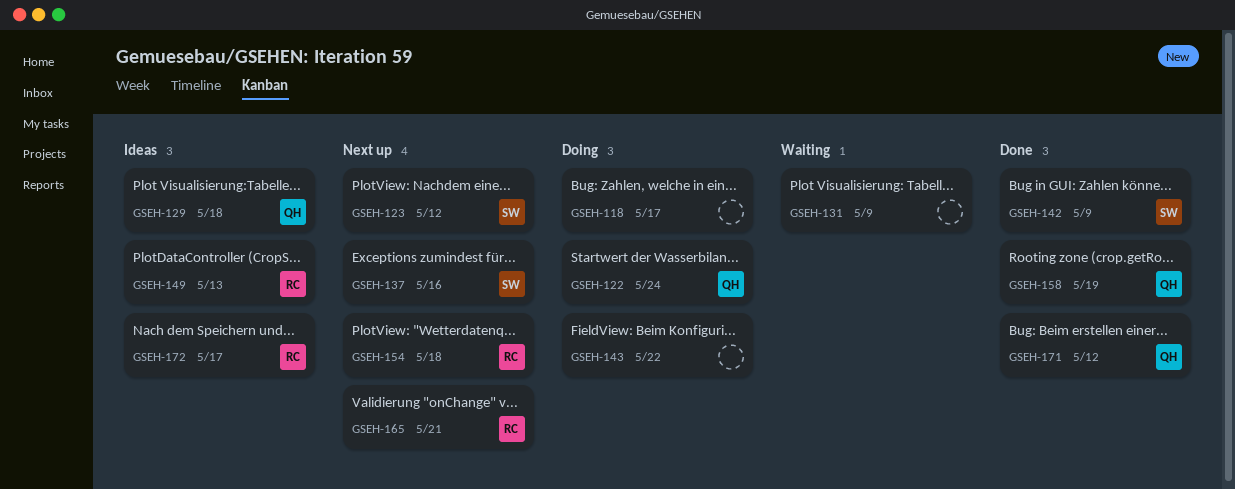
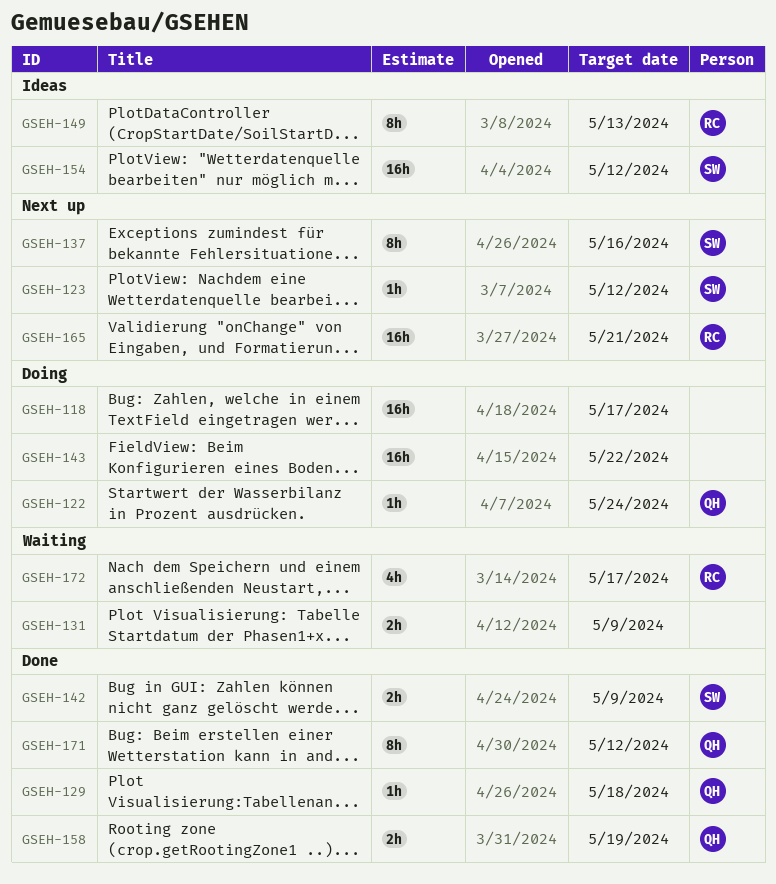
GSEH-129, status: Ideas -> Done
GSEH-154, status: Next up -> Ideas
GSEH-154, owner: RC -> SW
GSEH-154, due: May 18 -> May 12
GSEH-172, status: Ideas -> Waiting

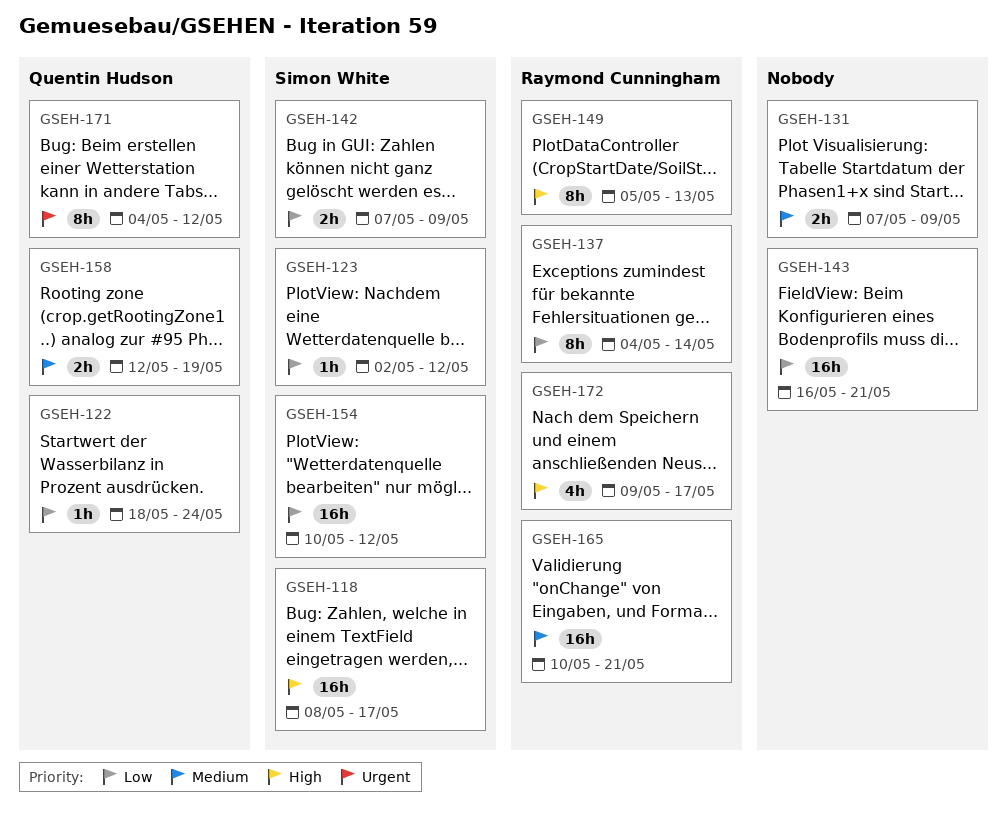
GSEH-118, owner: none -> Simon White
GSEH-129: present -> none
GSEH-137, owner: Simon White -> Raymond Cunningham
GSEH-137, due: May 16 -> May 14
GSEH-143, due: May 22 -> May 21

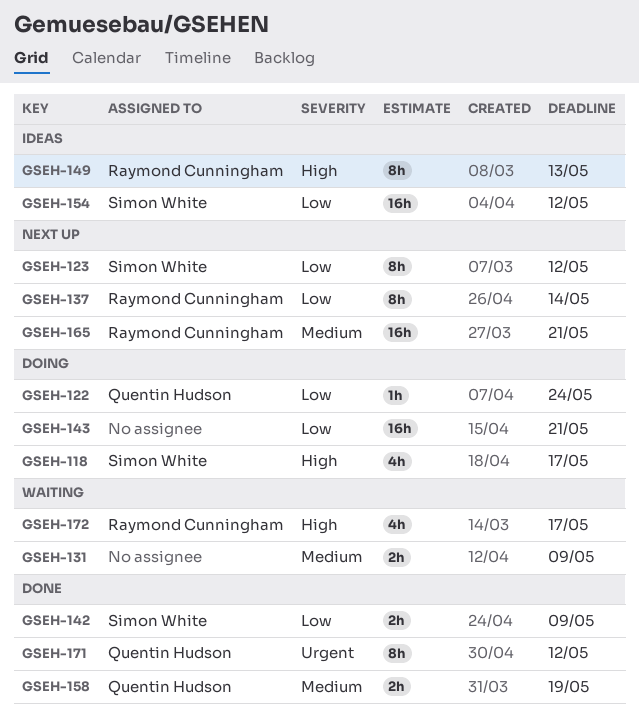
GSEH-118, estimate: 16h -> 4h
GSEH-123, estimate: 1h -> 8h

